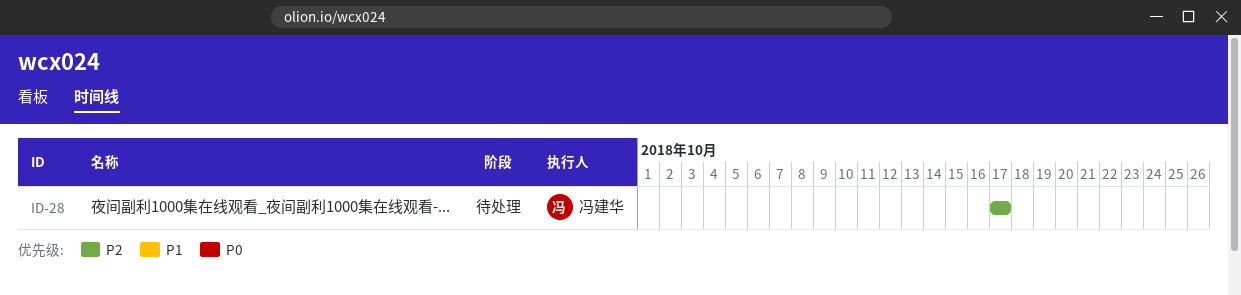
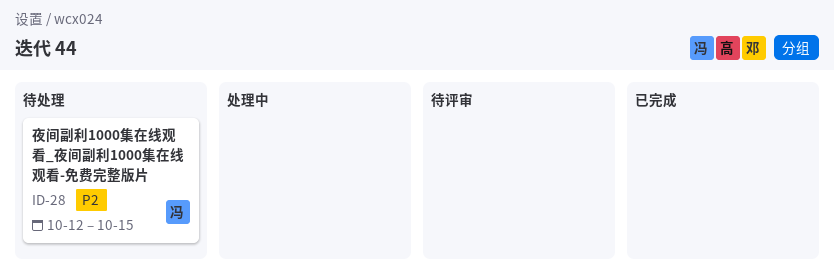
ID-28, start: Oct 17 -> Oct 12
ID-28, due: Oct 17 -> Oct 15

